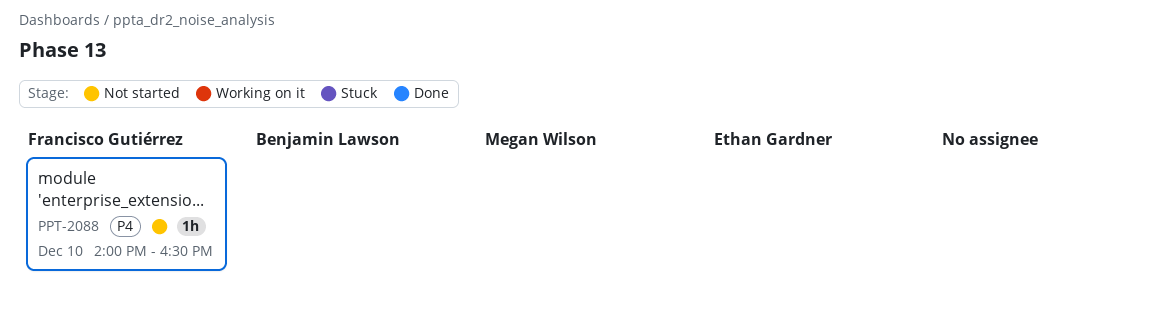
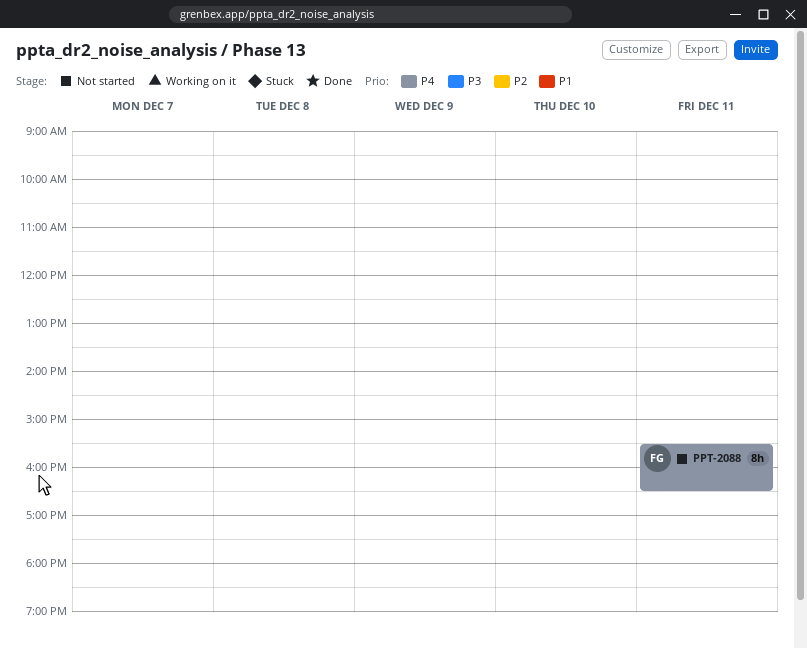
PPT-2088, estimate: 1h -> 8h
PPT-2088, day: Dec 10 -> Dec 11
PPT-2088, begins: 14:00 -> 15:30

